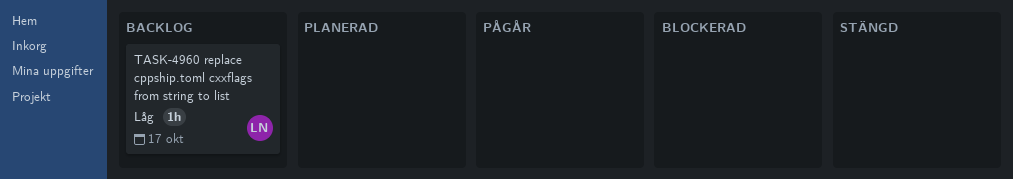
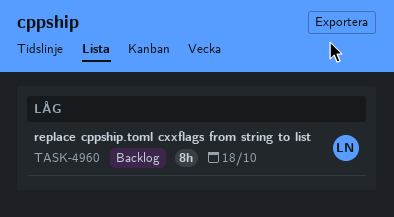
TASK-4960, estimate: 1h -> 8h
TASK-4960, due: Oct 17 -> Oct 18

